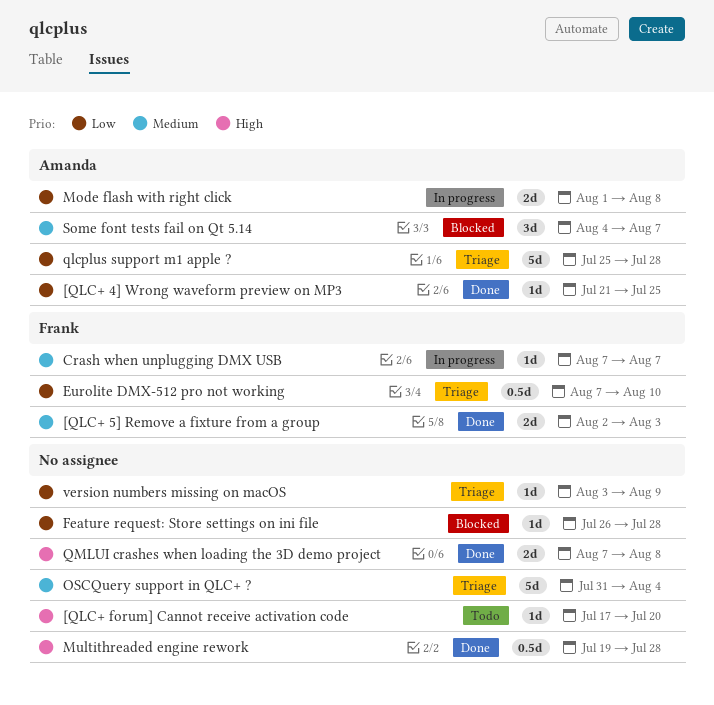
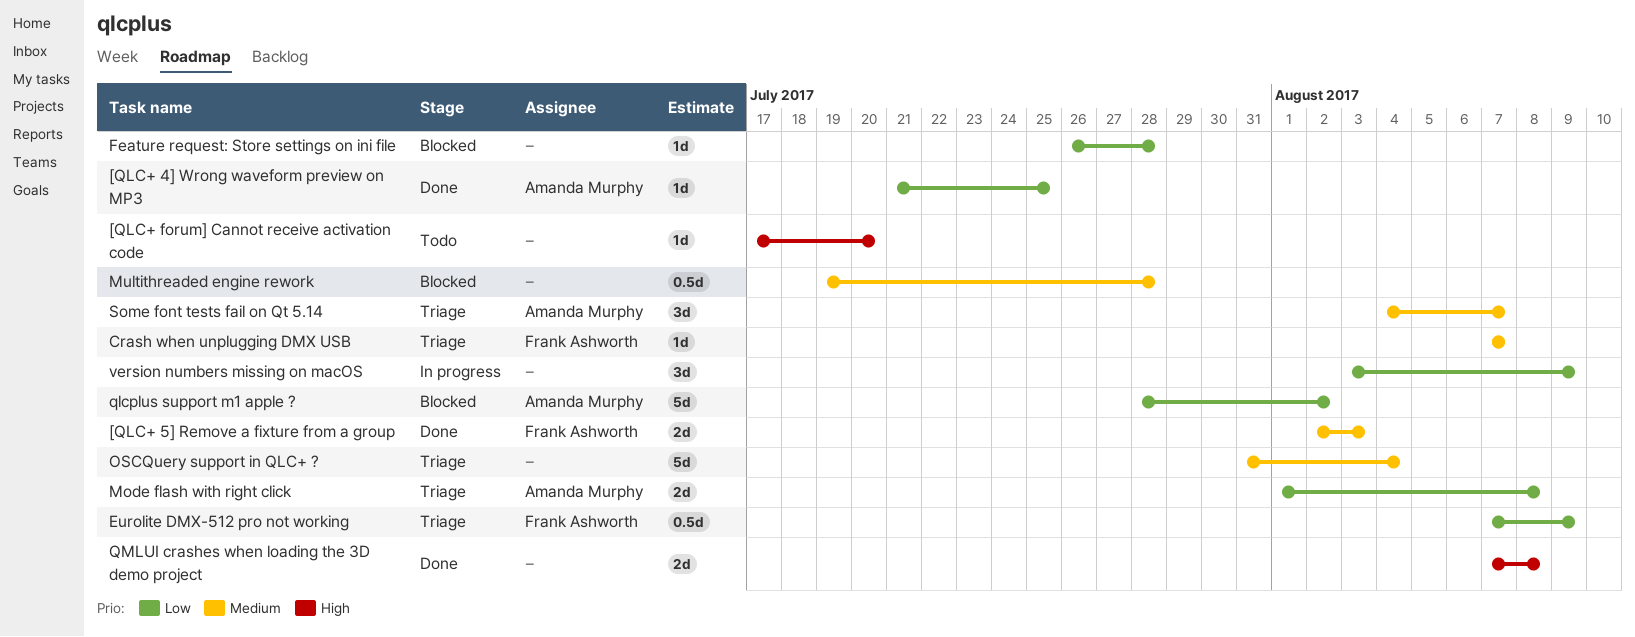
Crash when unplugging DMX USB, status: In progress -> Triage
Eurolite DMX-512 pro not working, due: Aug 10 -> Aug 9
Mode flash with right click, status: In progress -> Triage
Multithreaded engine rework, status: Done -> Blocked
Multithreaded engine rework, priority: High -> Medium
qlcplus support m1 apple ?, status: Triage -> Blocked
qlcplus support m1 apple ?, start: Jul 25 -> Jul 28
qlcplus support m1 apple ?, due: Jul 28 -> Aug 2
Some font tests fail on Qt 5.14, status: Blocked -> Triage
version numbers missing on macOS, status: Triage -> In progress
version numbers missing on macOS, estimate: 1d -> 3d

